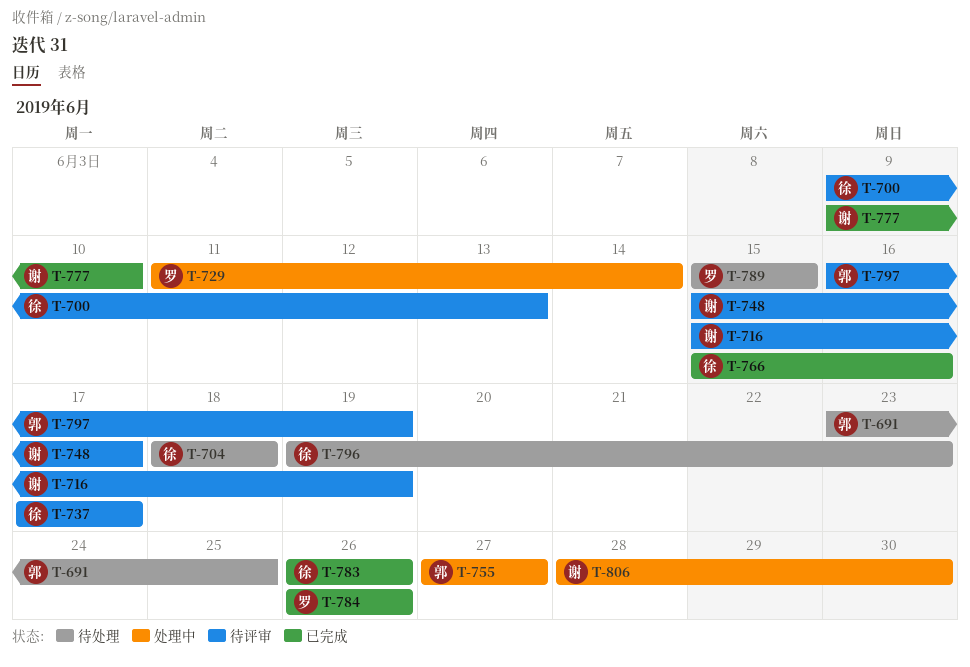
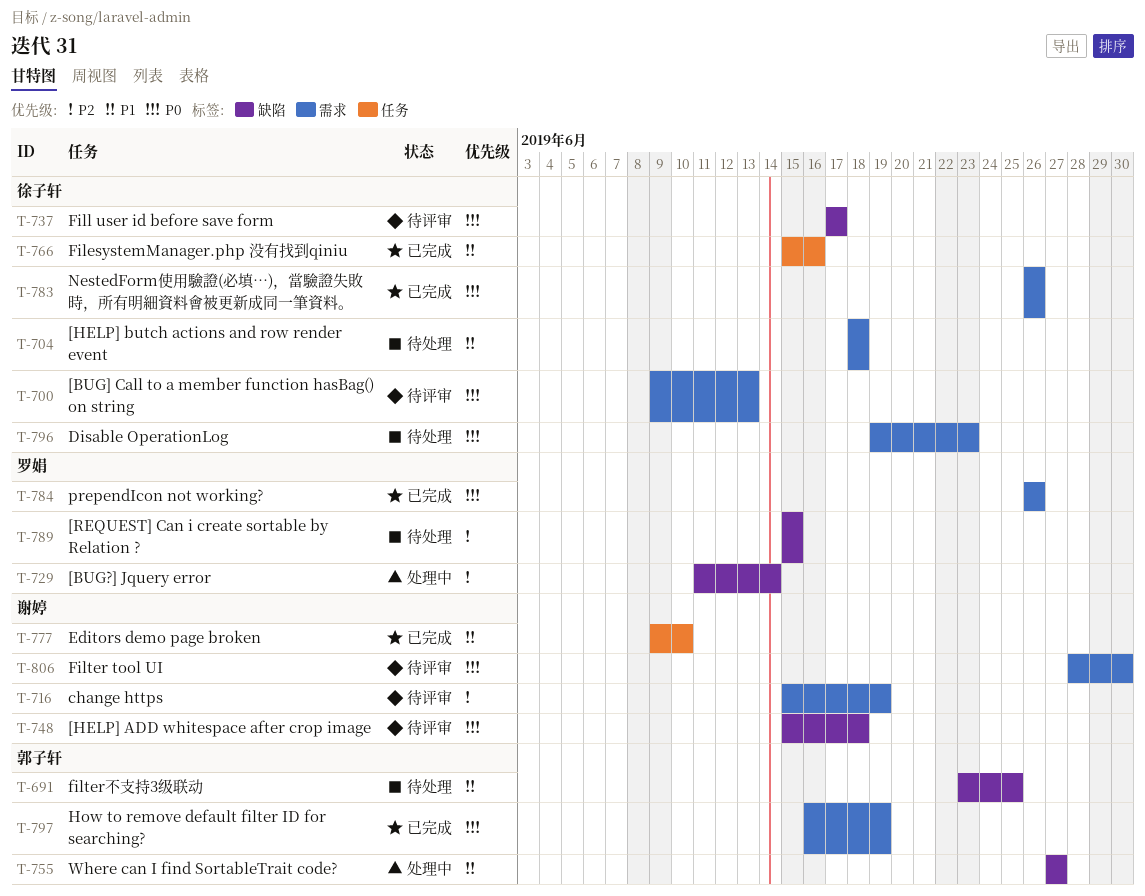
T-748, due: Jun 17 -> Jun 18
T-797, status: 待评审 -> 已完成
T-806, status: 处理中 -> 待评审

